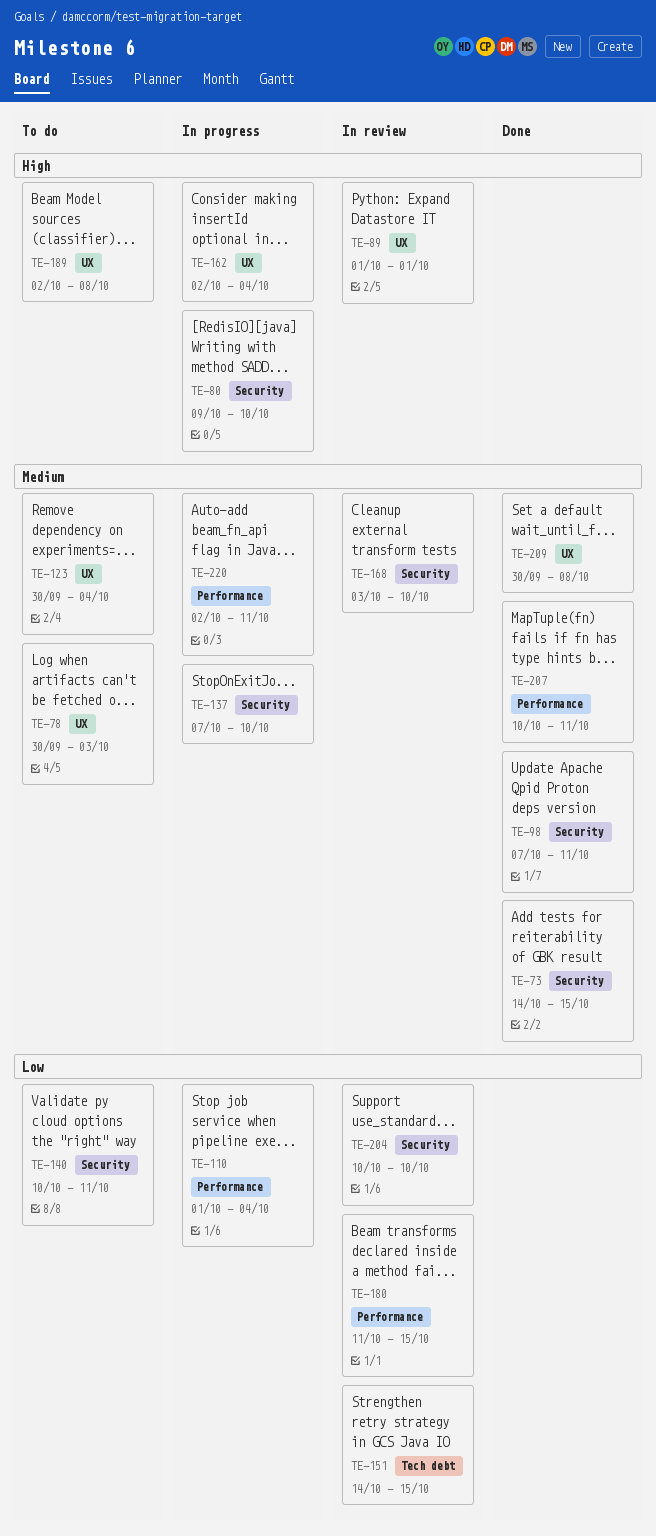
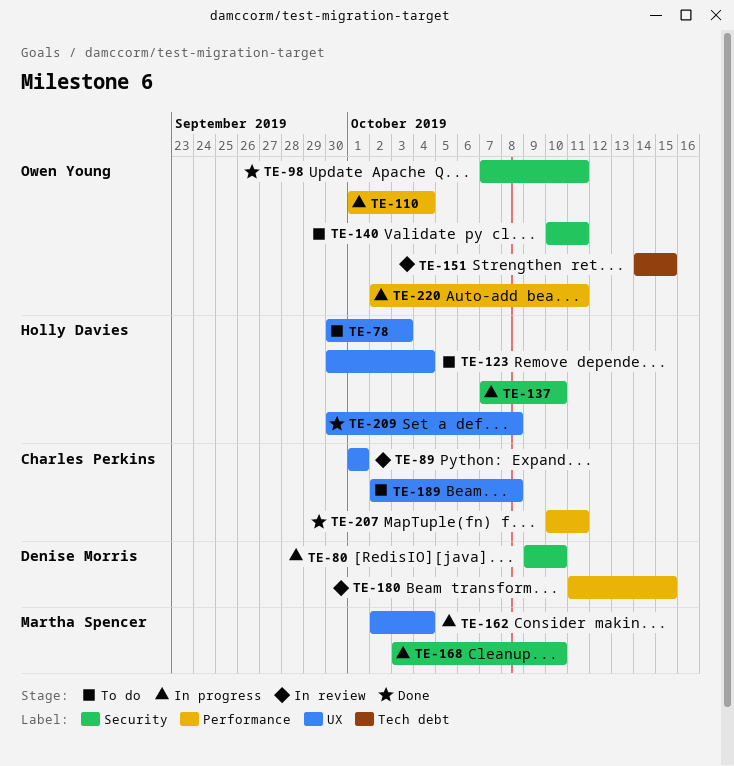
TE-73: present -> none
TE-168, status: In review -> In progress
TE-204: present -> none

